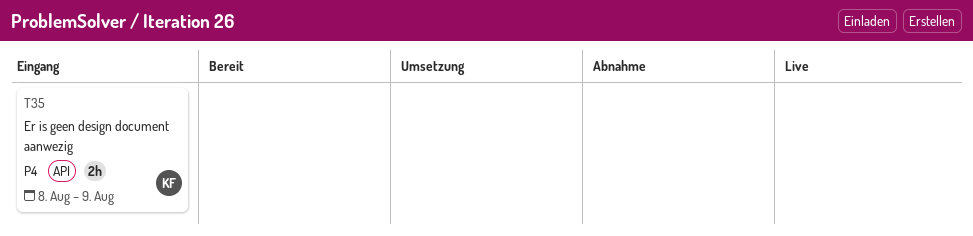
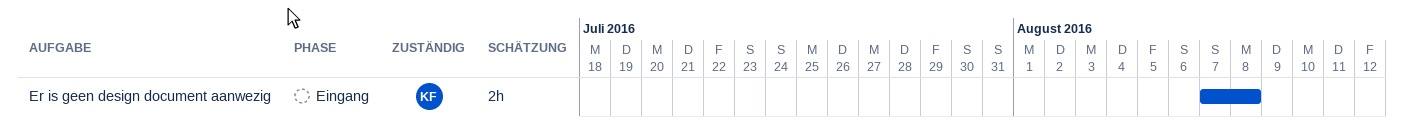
Er is geen design document aanwezig, start: Aug 8 -> Aug 7
Er is geen design document aanwezig, due: Aug 9 -> Aug 8

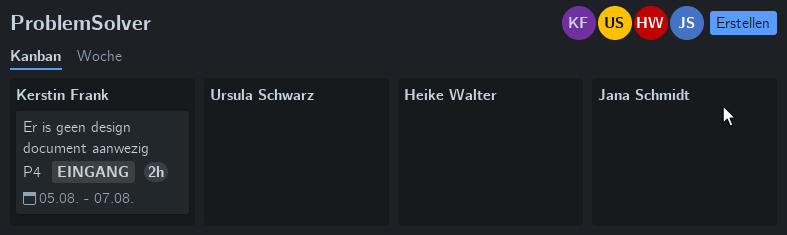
Er is geen design document aanwezig, start: Aug 7 -> Aug 5
Er is geen design document aanwezig, due: Aug 8 -> Aug 7

